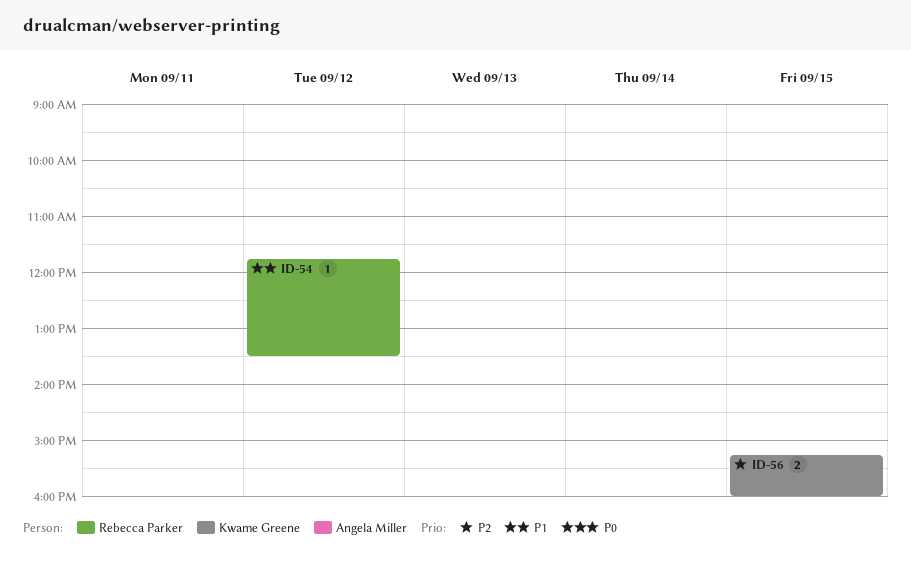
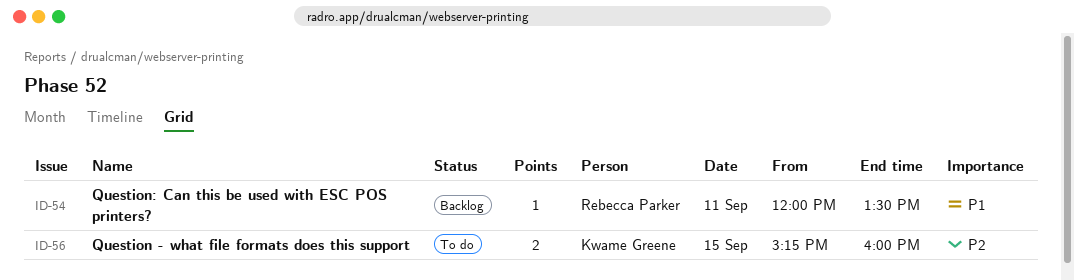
ID-54, day: Sep 12 -> Sep 11
ID-54, begins: 11:45 -> 12:00

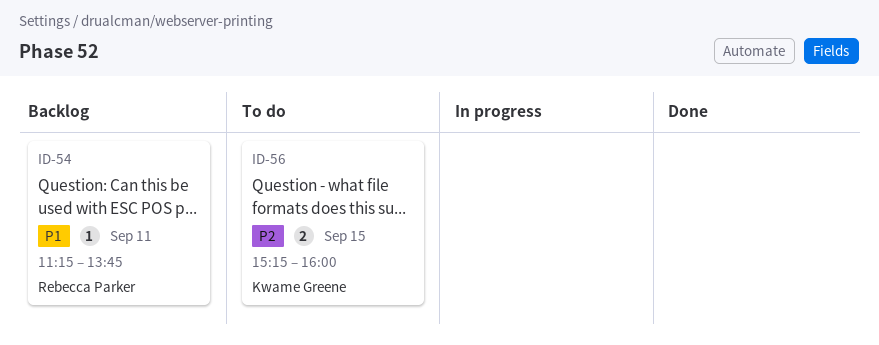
ID-54, begins: 12:00 -> 11:15
ID-54, ends: 13:30 -> 13:45

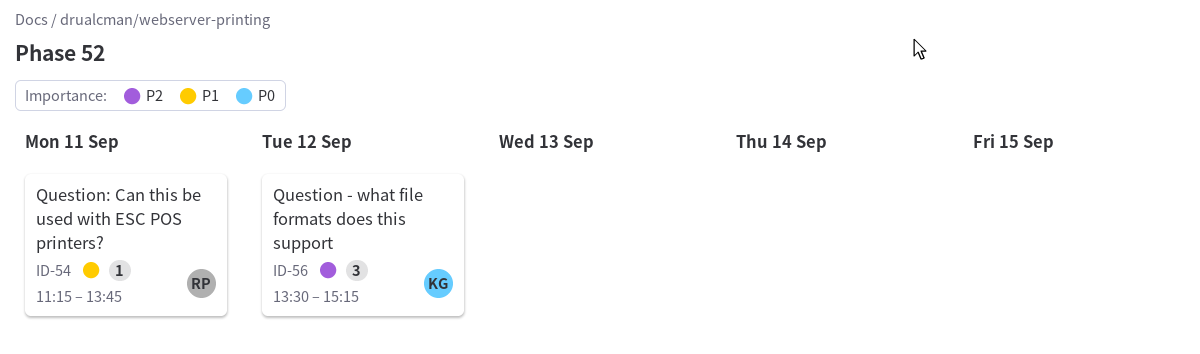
ID-56, estimate: 2 -> 3
ID-56, day: Sep 15 -> Sep 12
ID-56, begins: 15:15 -> 13:30
ID-56, ends: 16:00 -> 15:15

